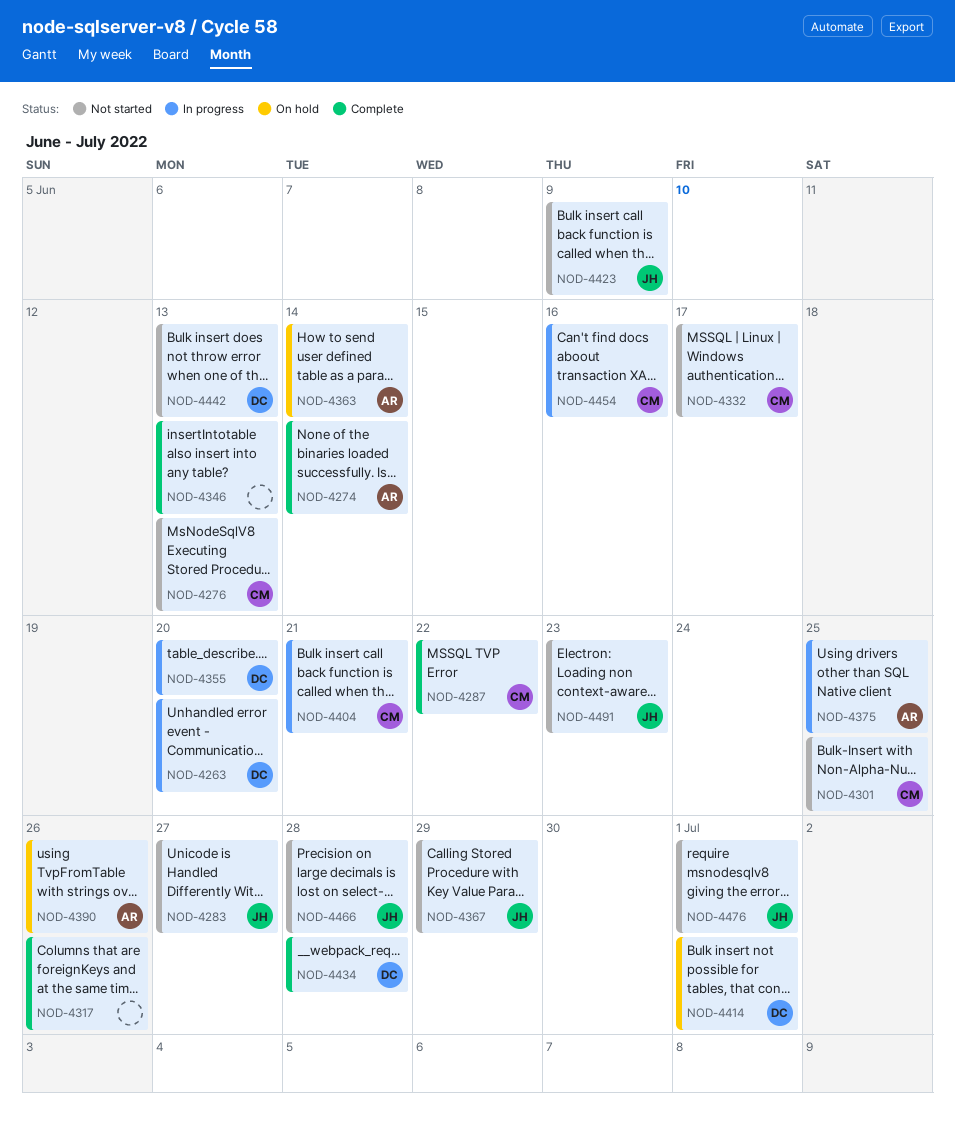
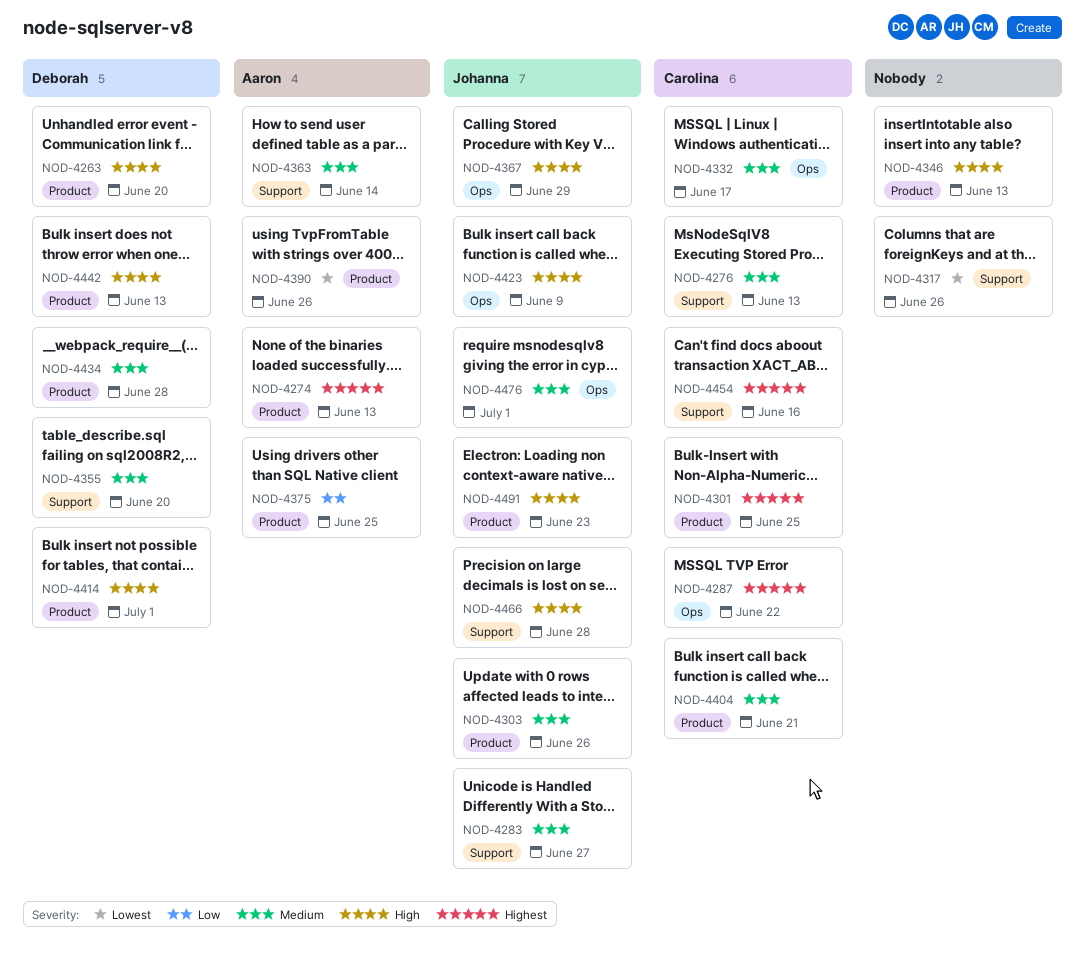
NOD-4274, due: Jun 14 -> Jun 13
NOD-4303: none -> present

